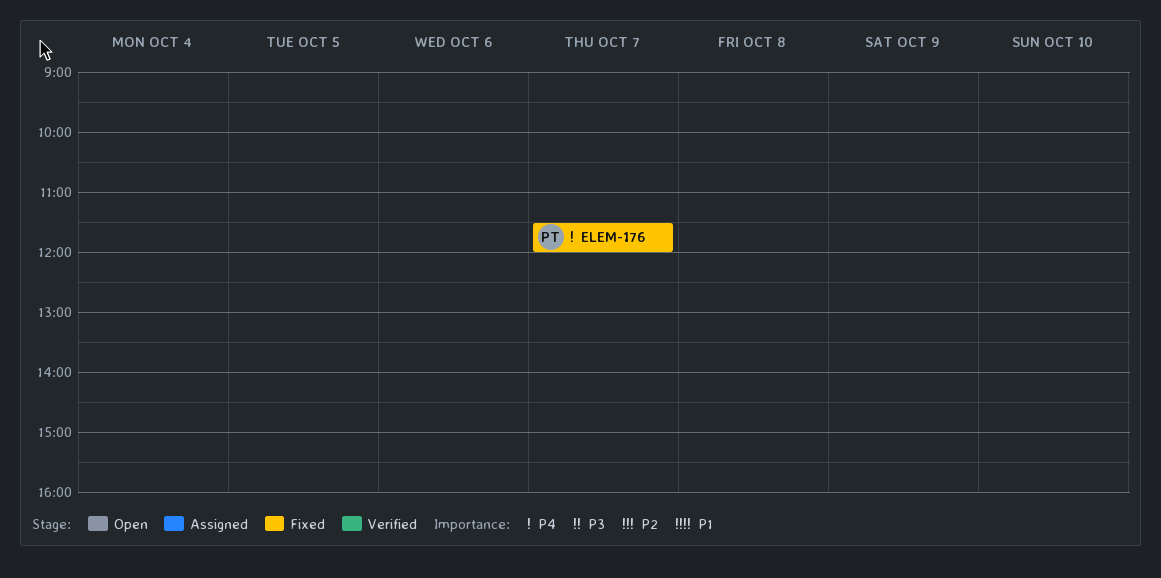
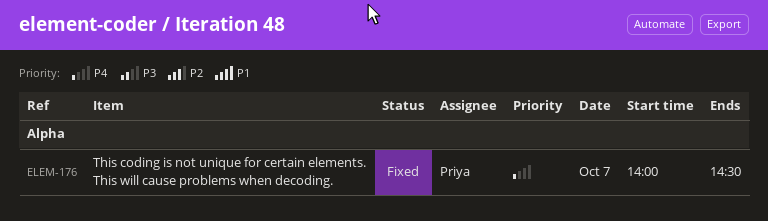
ELEM-176, begins: 11:30 -> 14:00
ELEM-176, ends: 12:00 -> 14:30

